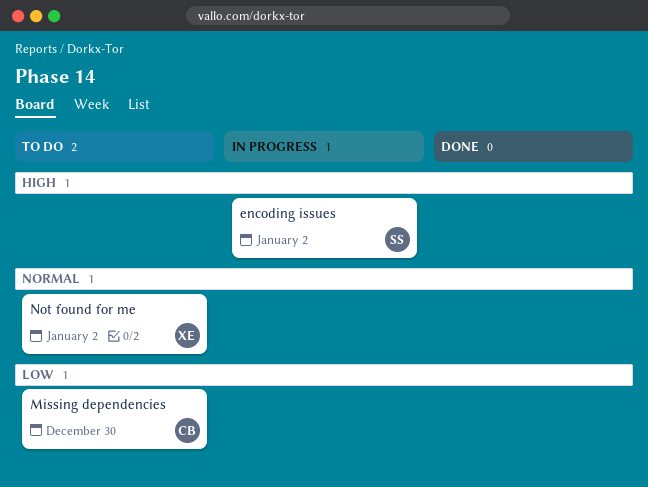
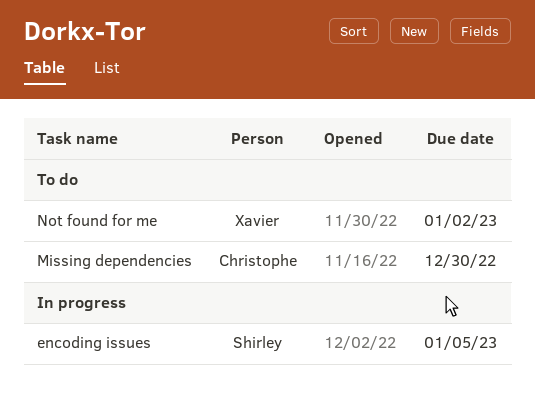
encoding issues, due: Jan 2 -> Jan 5

